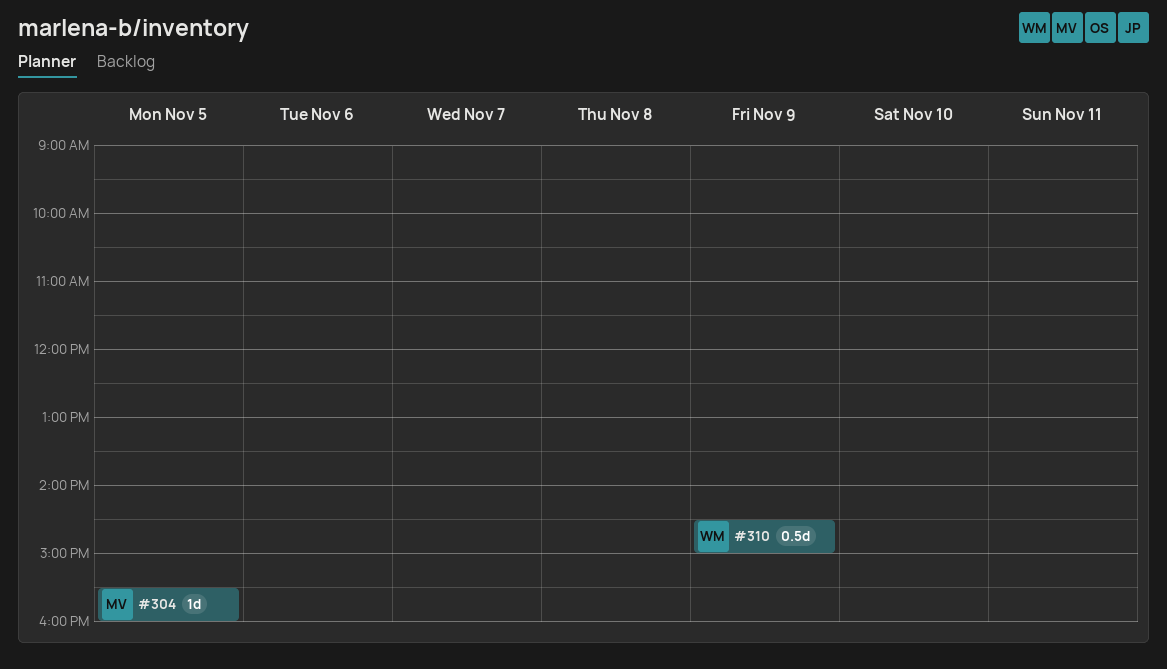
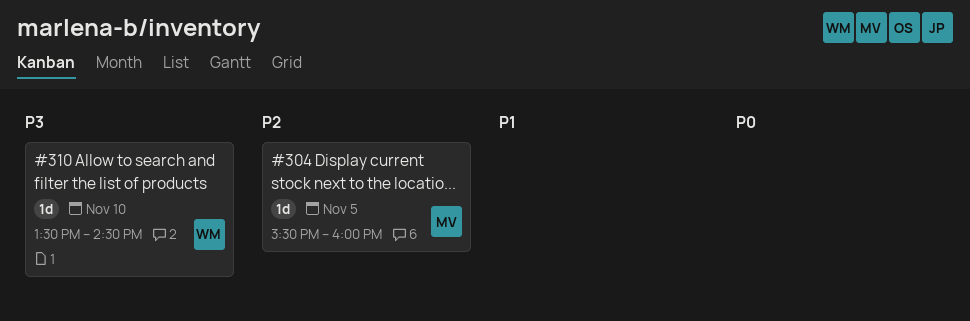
#310, estimate: 0.5d -> 1d
#310, day: Nov 9 -> Nov 10
#310, begins: 14:30 -> 13:30
#310, ends: 15:00 -> 14:30

